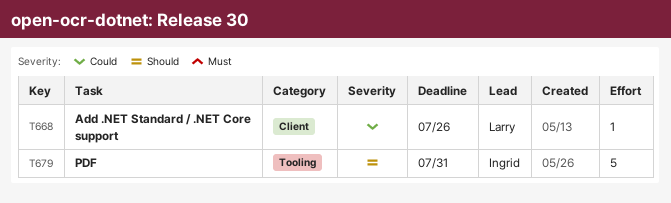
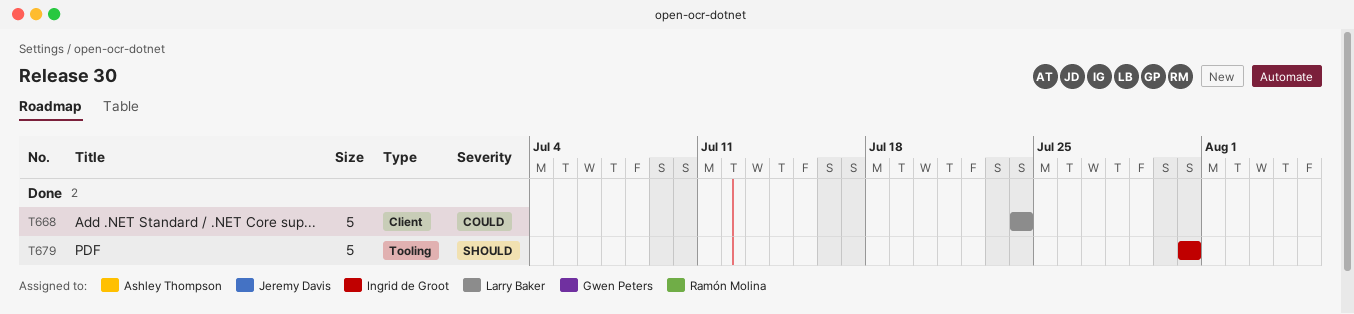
T668, estimate: 1 -> 5
T668, due: Jul 26 -> Jul 24

